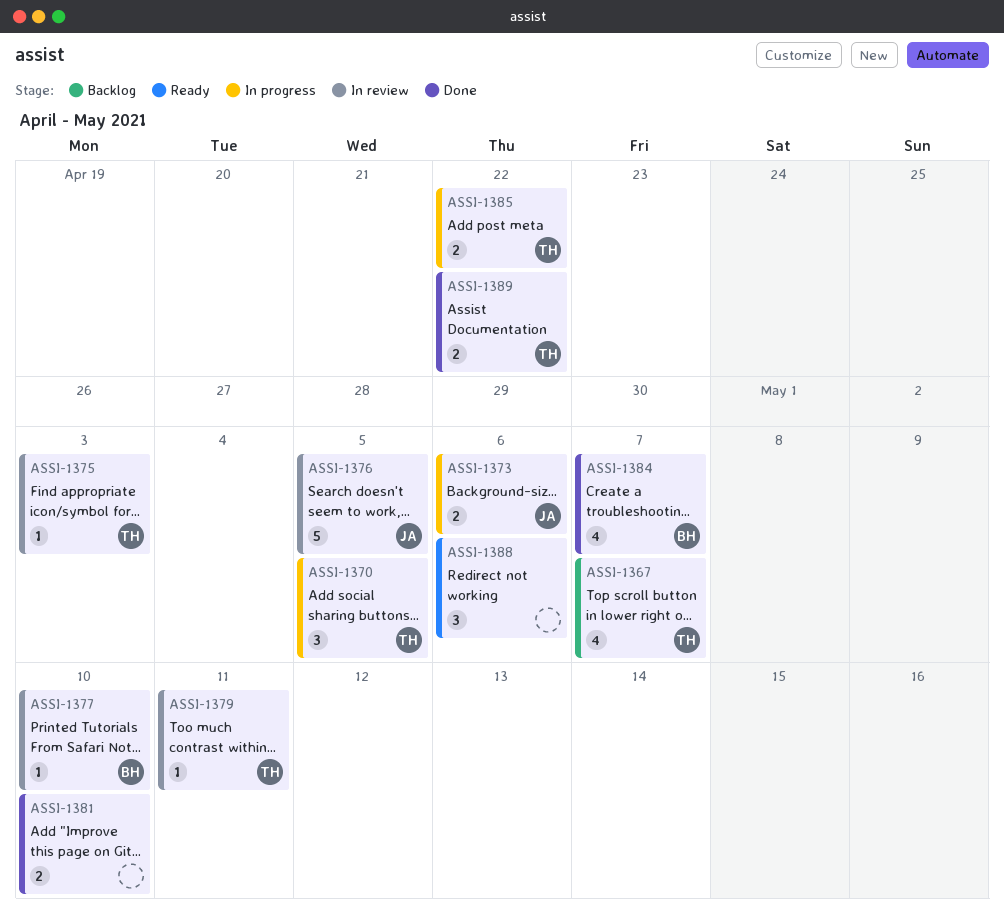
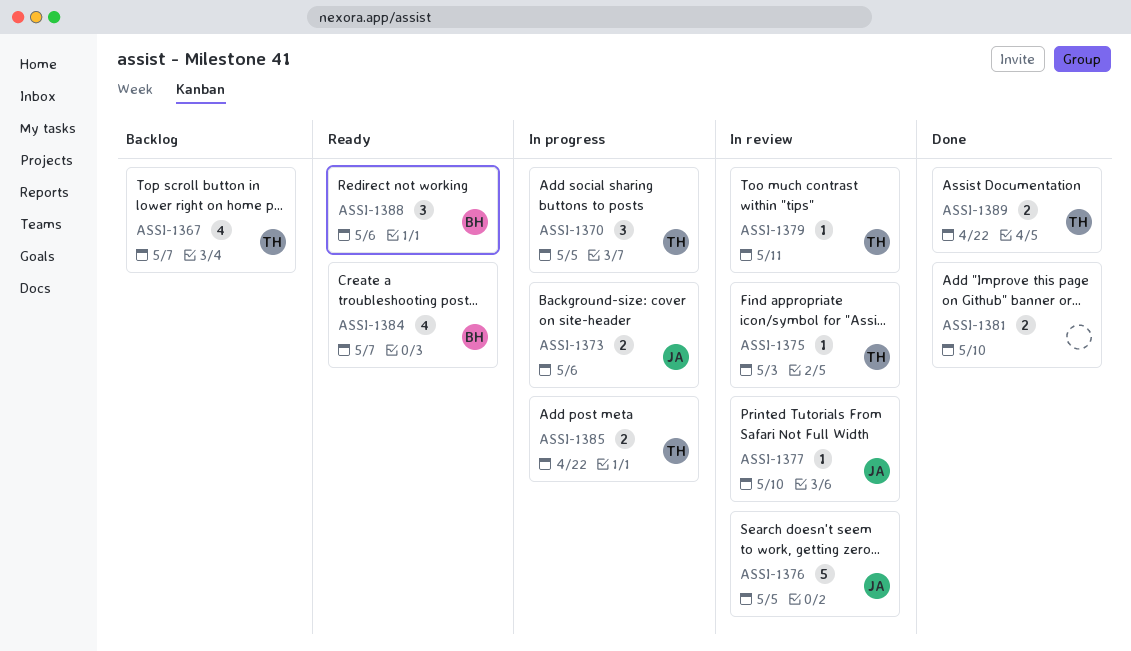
ASSI-1377, owner: BH -> JA
ASSI-1384, status: Done -> Ready
ASSI-1388, owner: none -> BH

